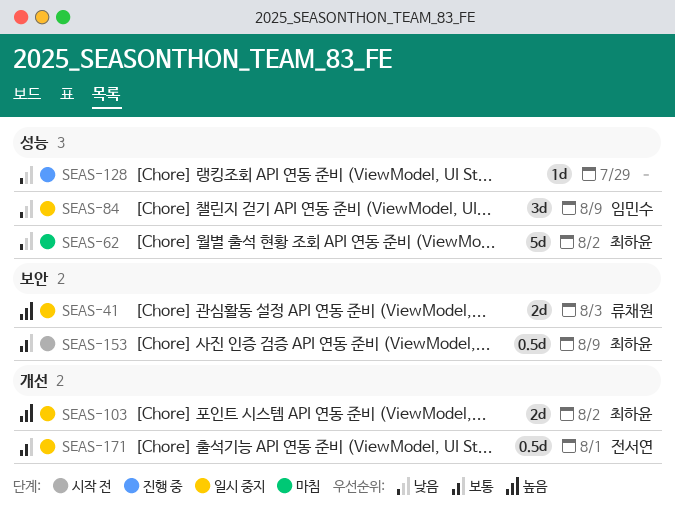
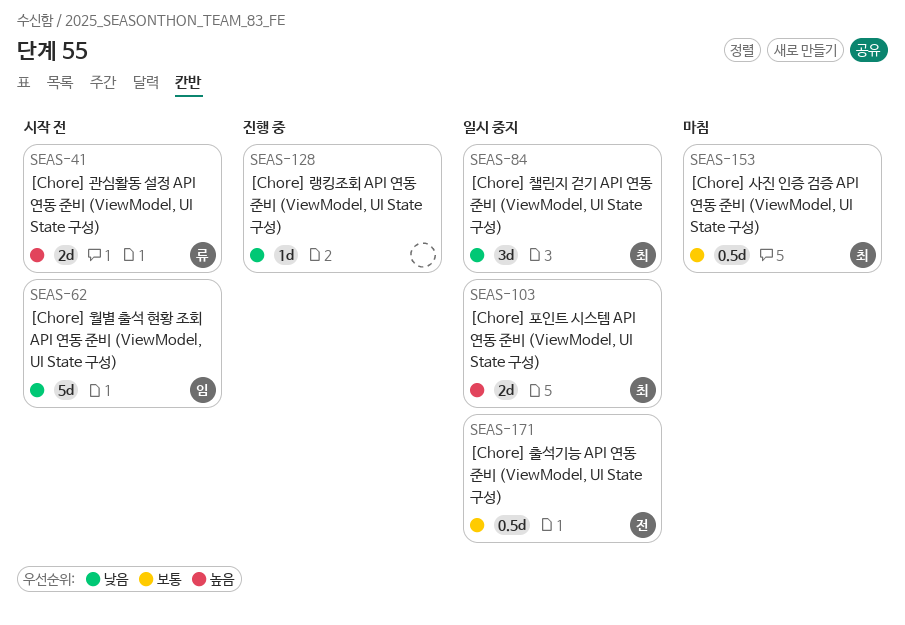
SEAS-41, status: 일시 중지 -> 시작 전
SEAS-62, status: 마침 -> 시작 전
SEAS-62, owner: 최하윤 -> 임민수
SEAS-84, owner: 임민수 -> 최하윤
SEAS-153, status: 시작 전 -> 마침

